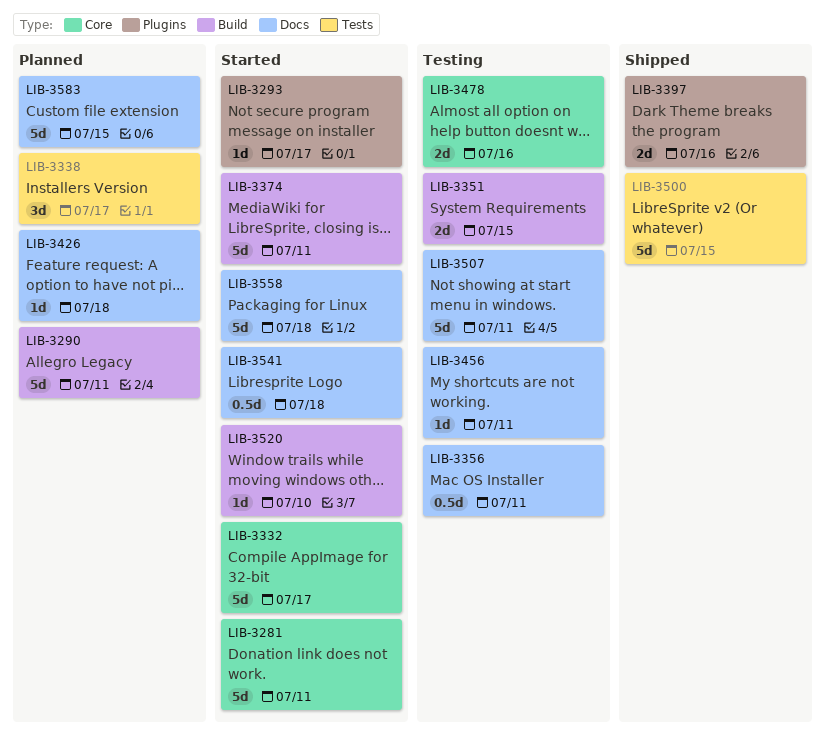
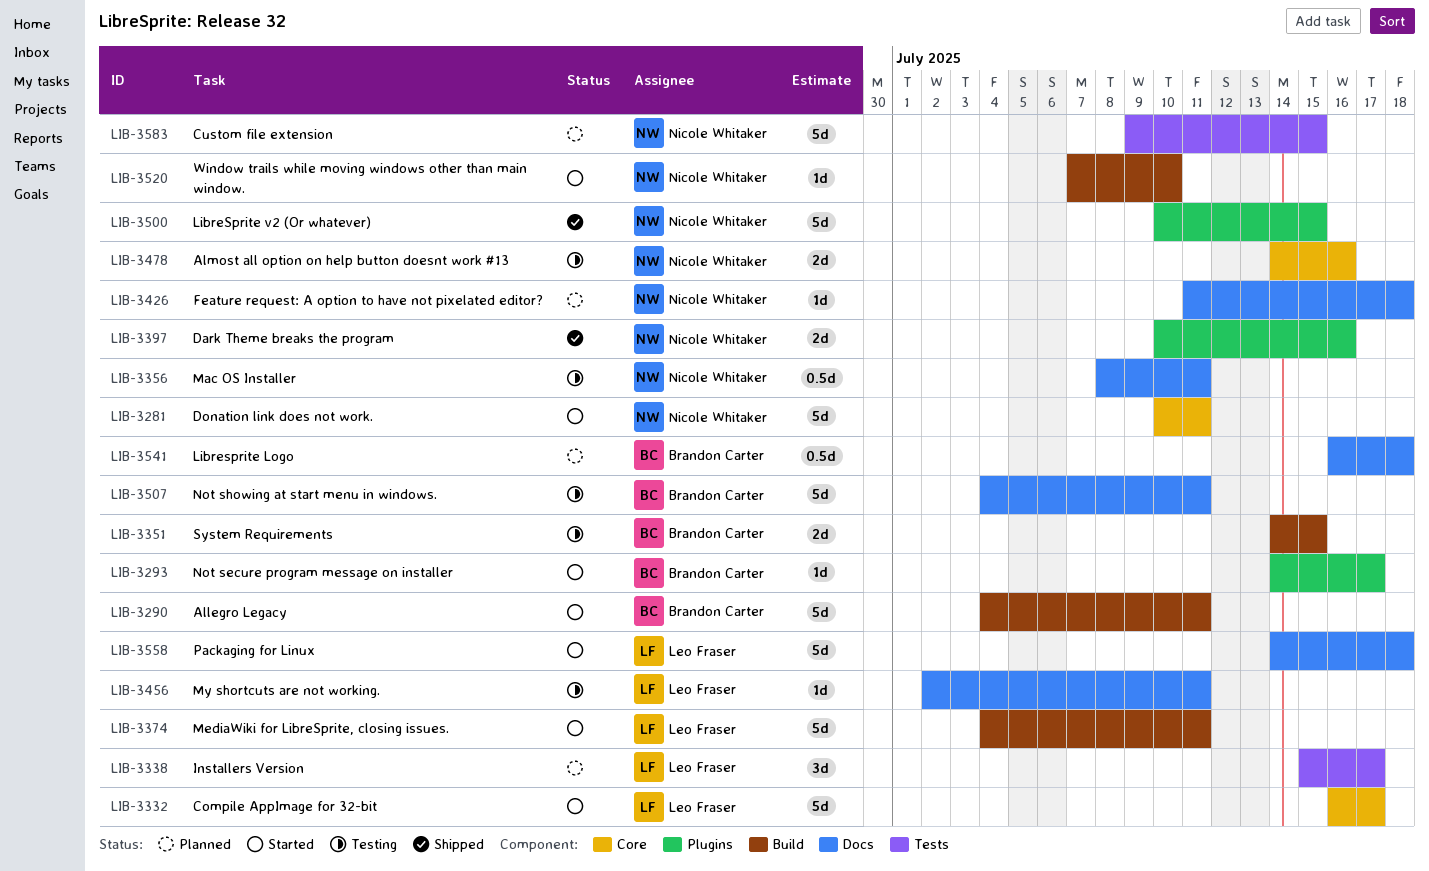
LIB-3290, status: Planned -> Started
LIB-3500, label: Tests -> Plugins
LIB-3541, status: Started -> Planned
LIB-3583, label: Docs -> Tests

